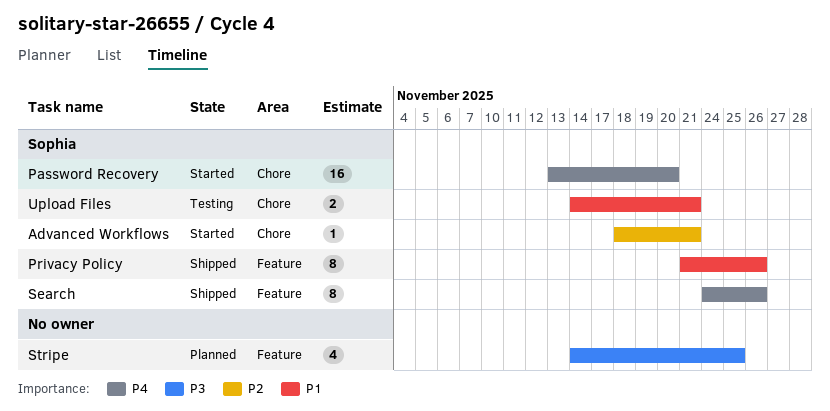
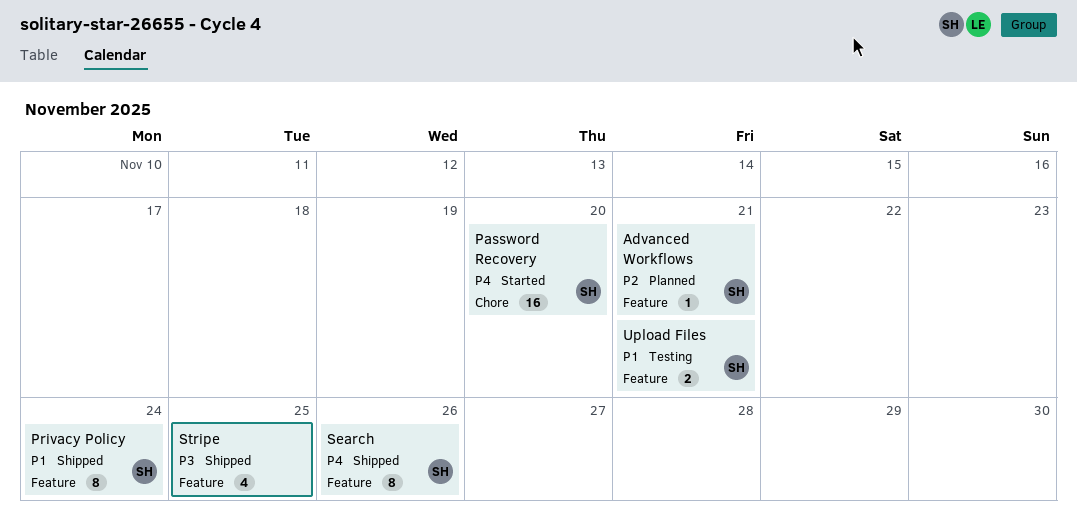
Advanced Workflows, status: Started -> Planned
Advanced Workflows, label: Chore -> Feature
Privacy Policy, due: Nov 26 -> Nov 24
Stripe, status: Planned -> Shipped
Upload Files, label: Chore -> Feature

